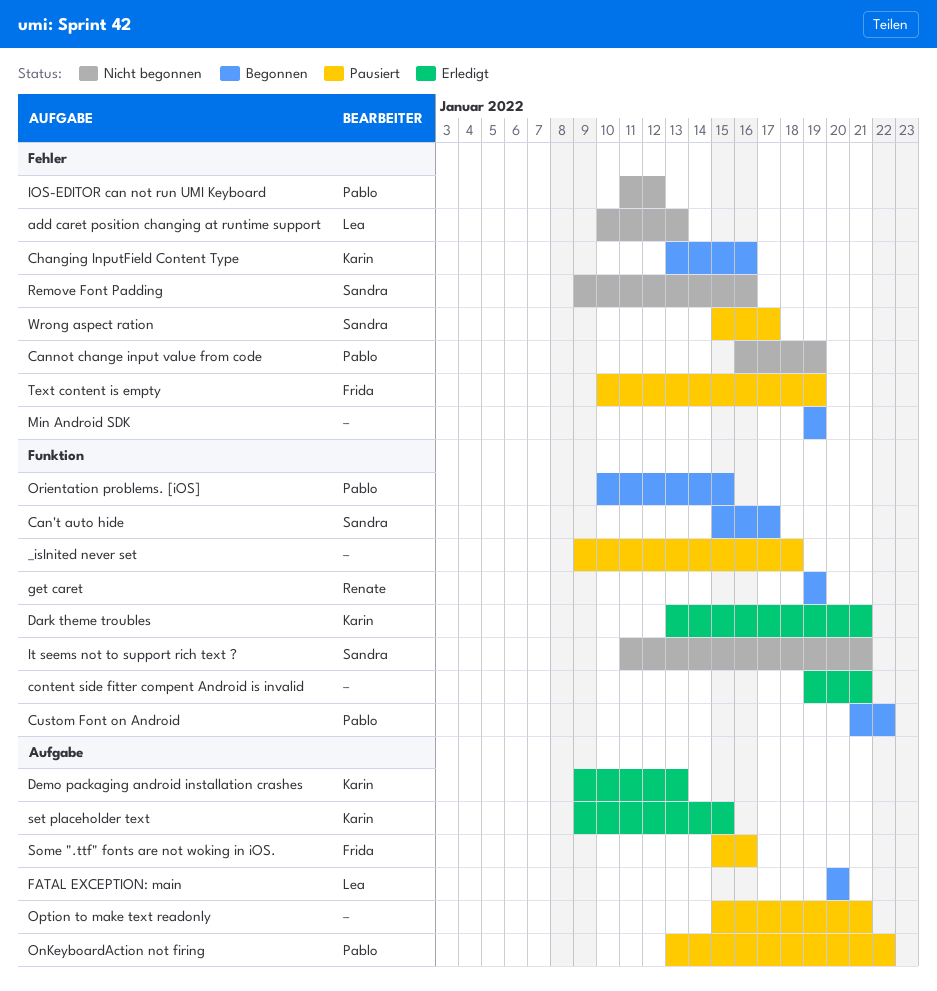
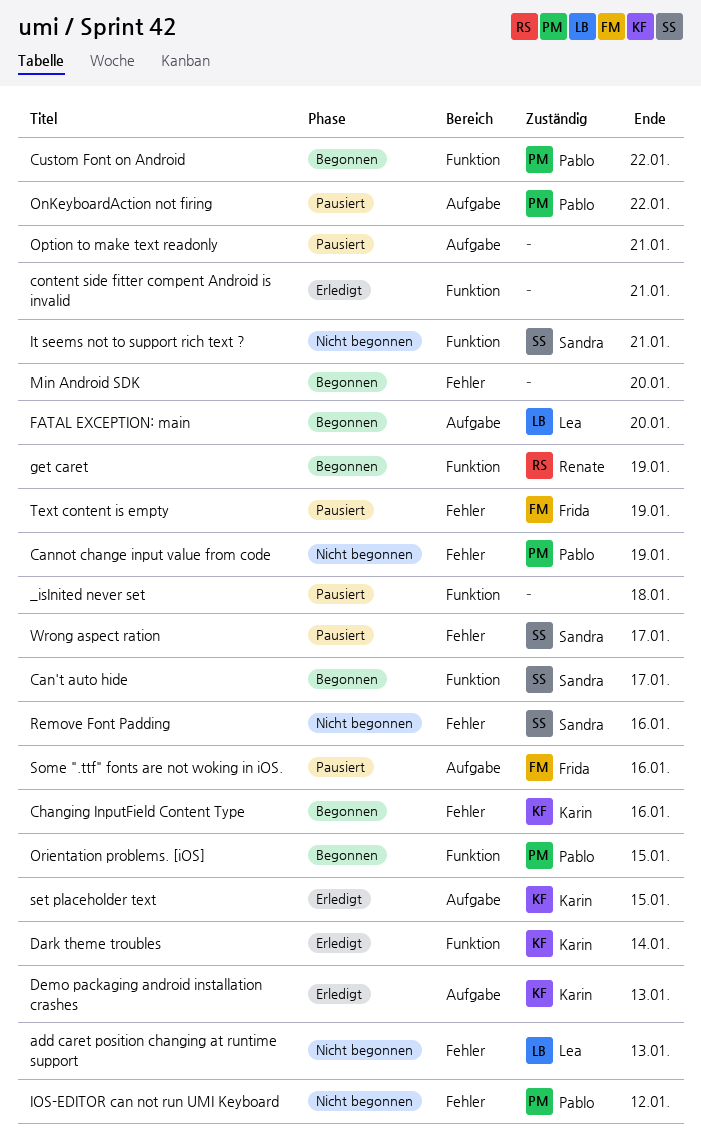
Dark theme troubles, due: Jan 21 -> Jan 14
Min Android SDK, due: Jan 19 -> Jan 20

